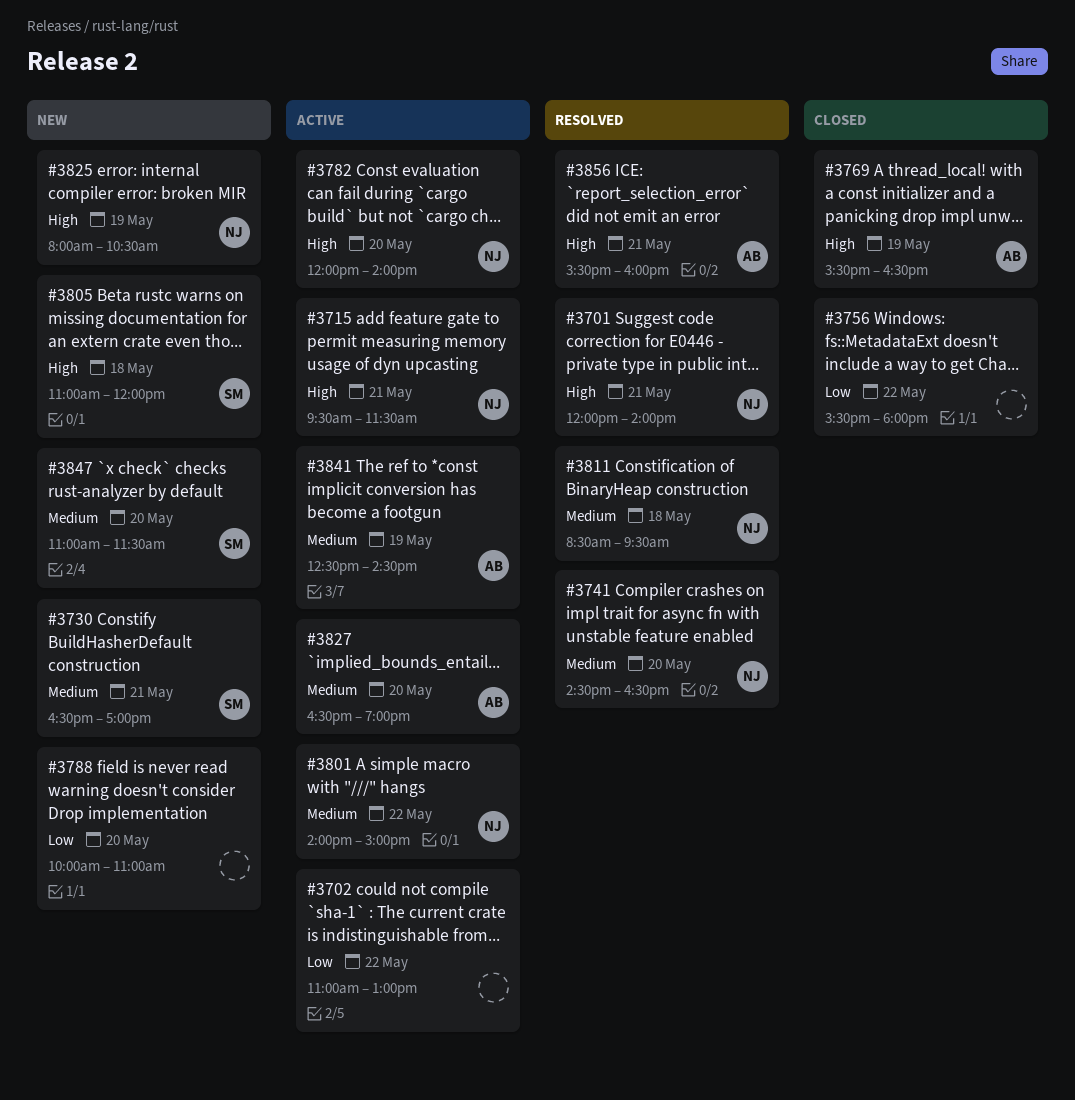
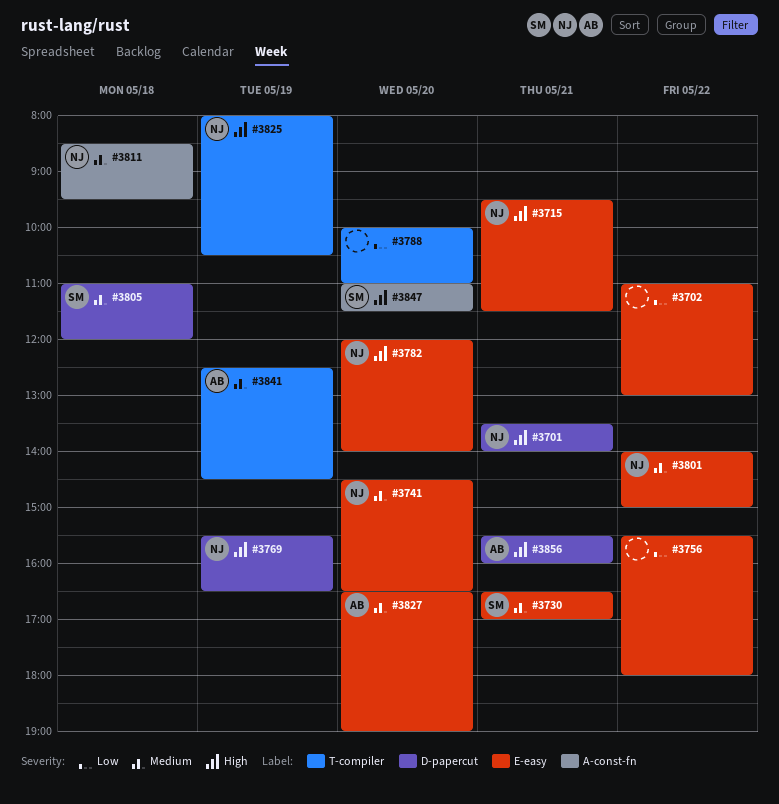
#3701, begins: 12:00 -> 13:30
#3769, owner: AB -> NJ
#3805, priority: High -> Medium
#3847, priority: Medium -> High

